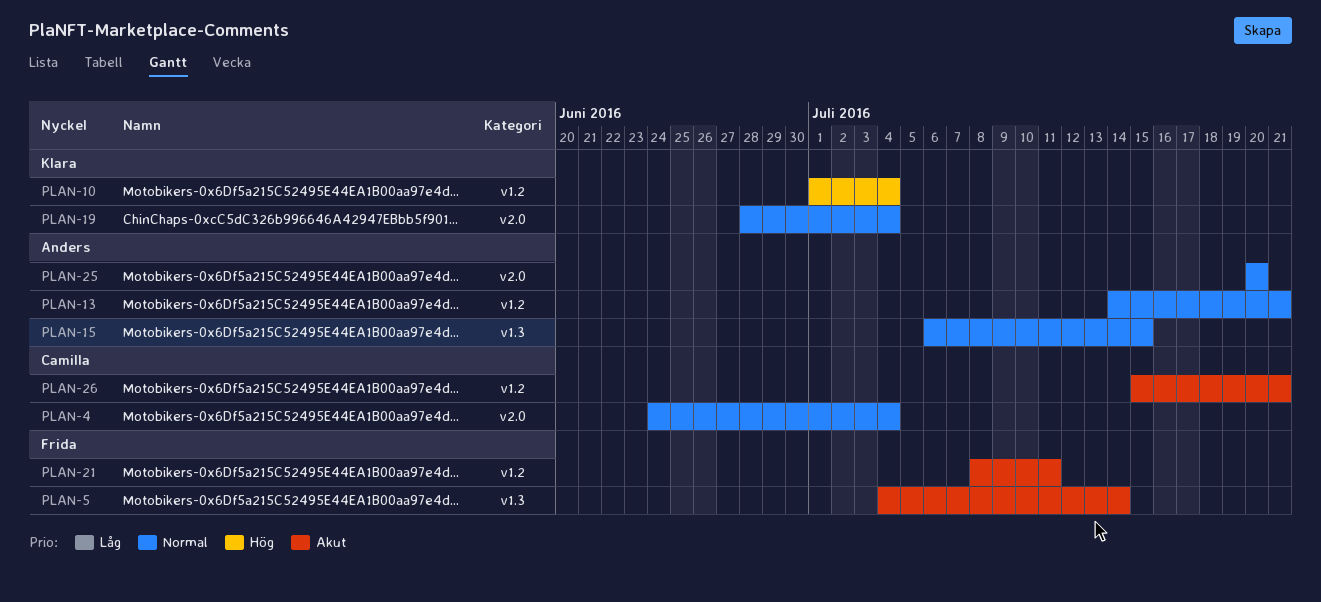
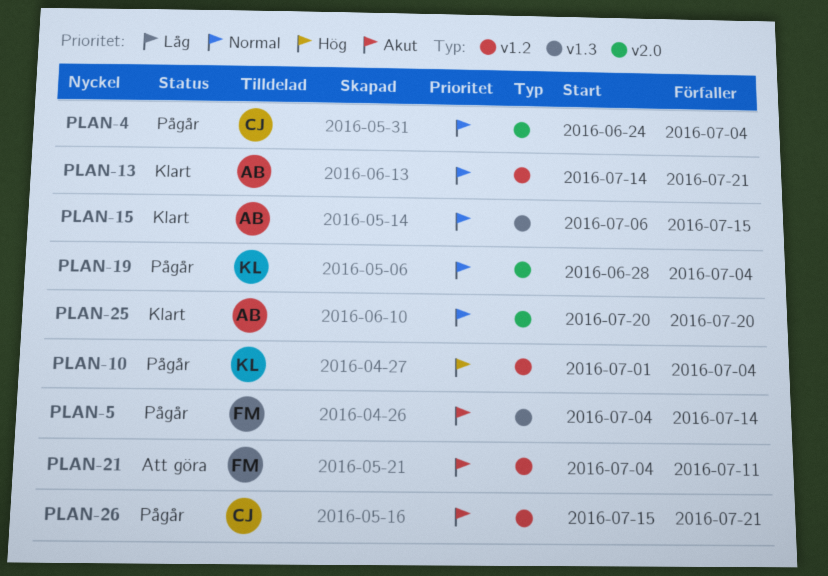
PLAN-21, start: Jul 8 -> Jul 4

